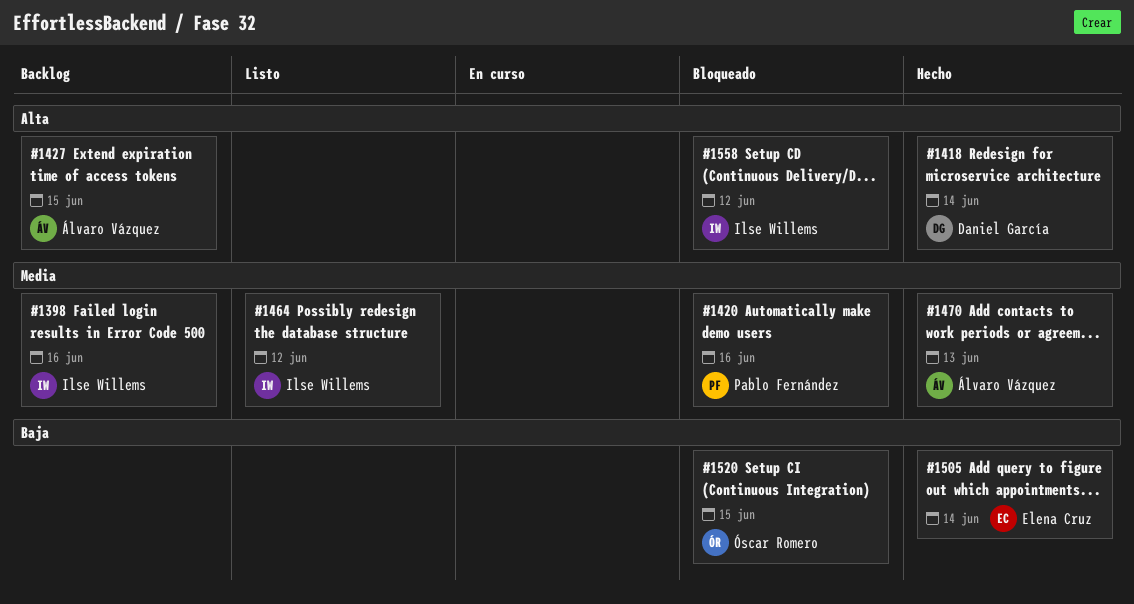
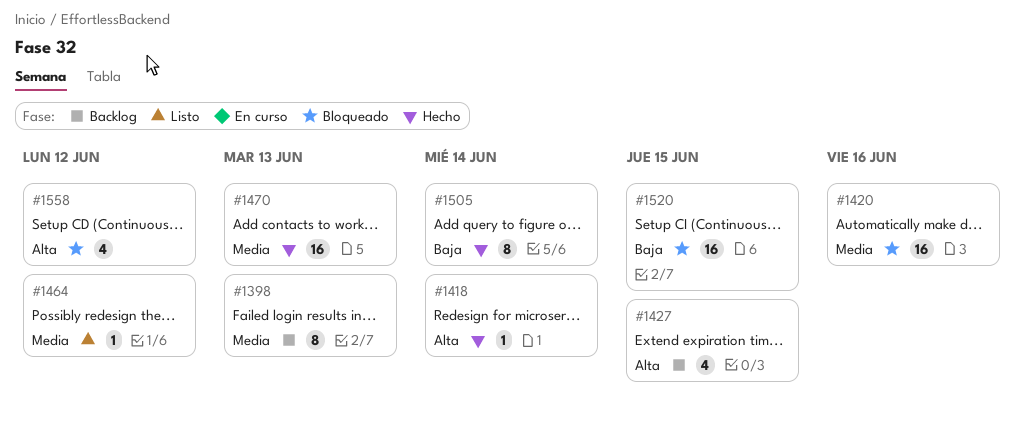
#1398, due: Jun 16 -> Jun 13

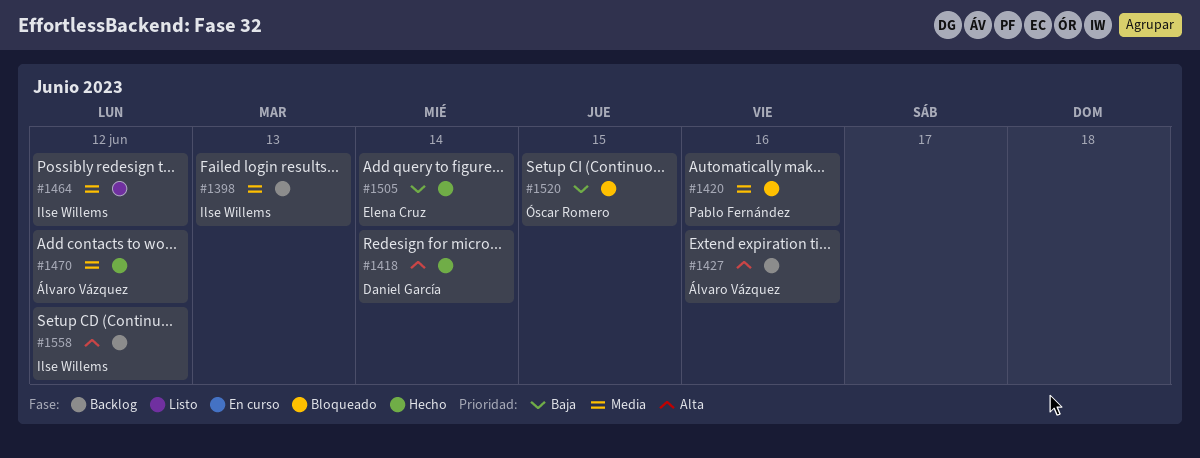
#1427, due: Jun 15 -> Jun 16
#1470, due: Jun 13 -> Jun 12
#1558, status: Bloqueado -> Backlog

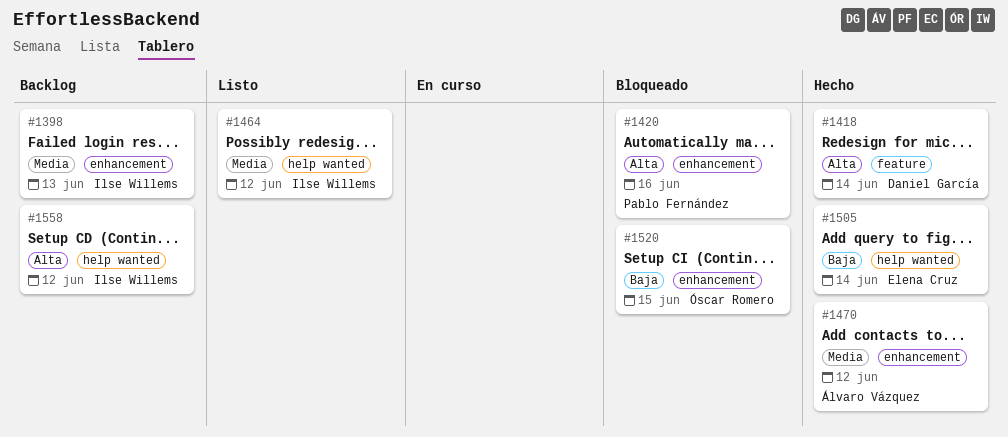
#1420, priority: Media -> Alta
#1427: present -> none

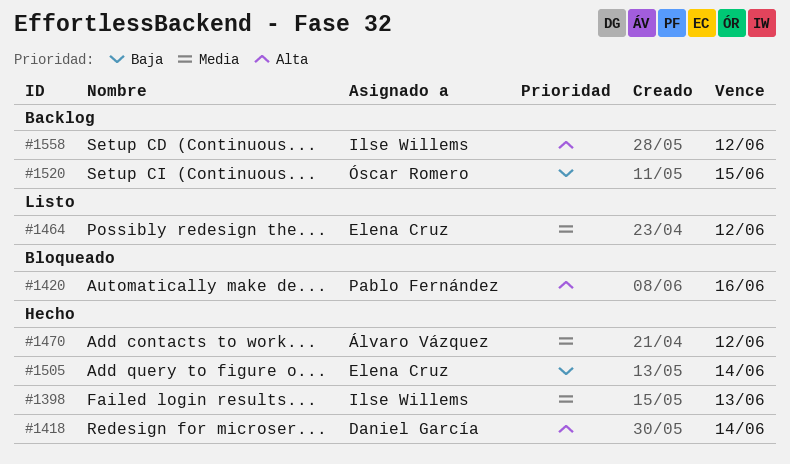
#1398, status: Backlog -> Hecho
#1464, owner: Ilse Willems -> Elena Cruz
#1520, status: Bloqueado -> Backlog

